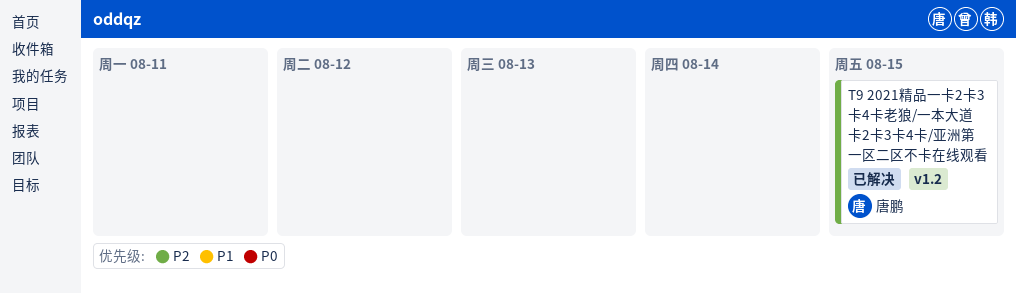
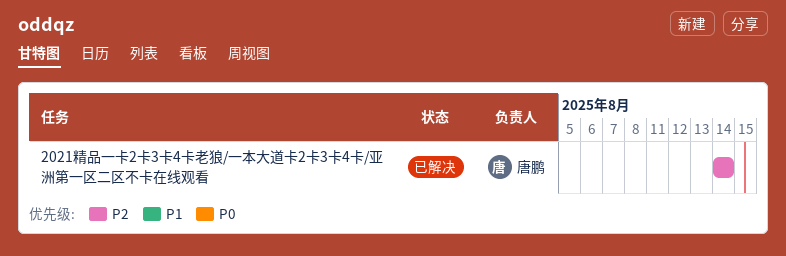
2021精品一卡2卡3卡4卡老狼/一本大道卡2卡3卡4卡/亚洲第一区二区不卡在线观看, due: Aug 15 -> Aug 14

